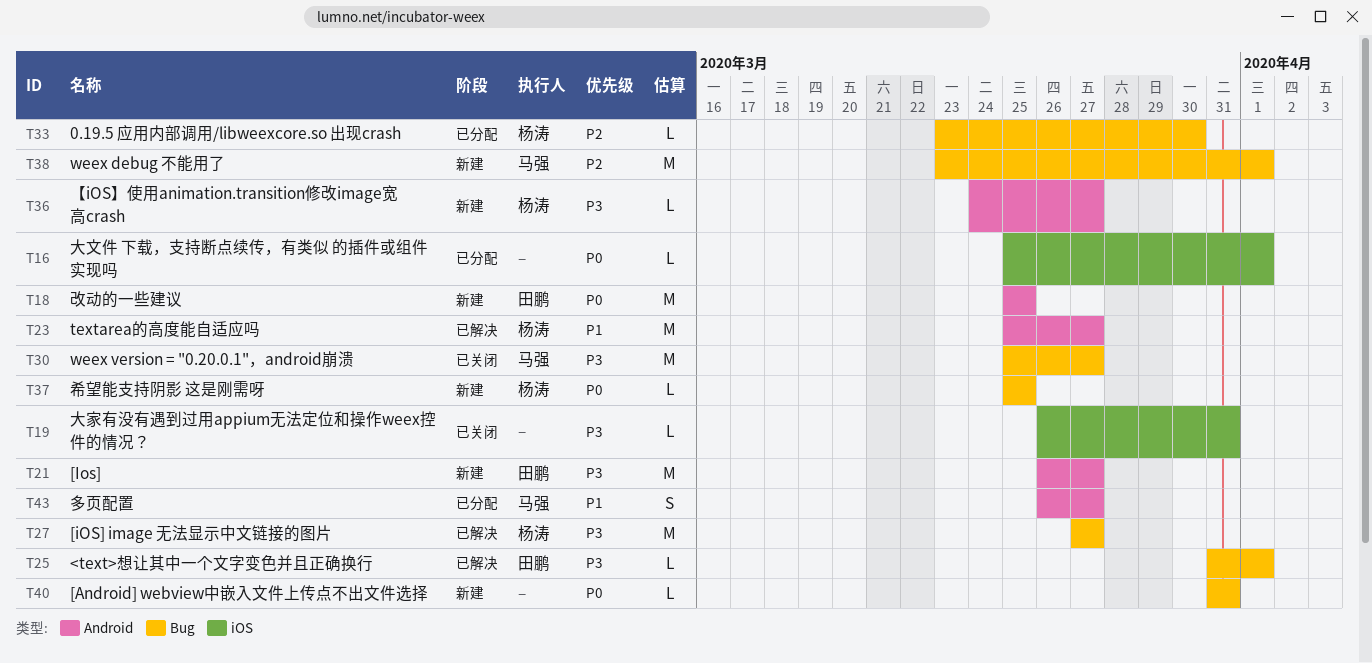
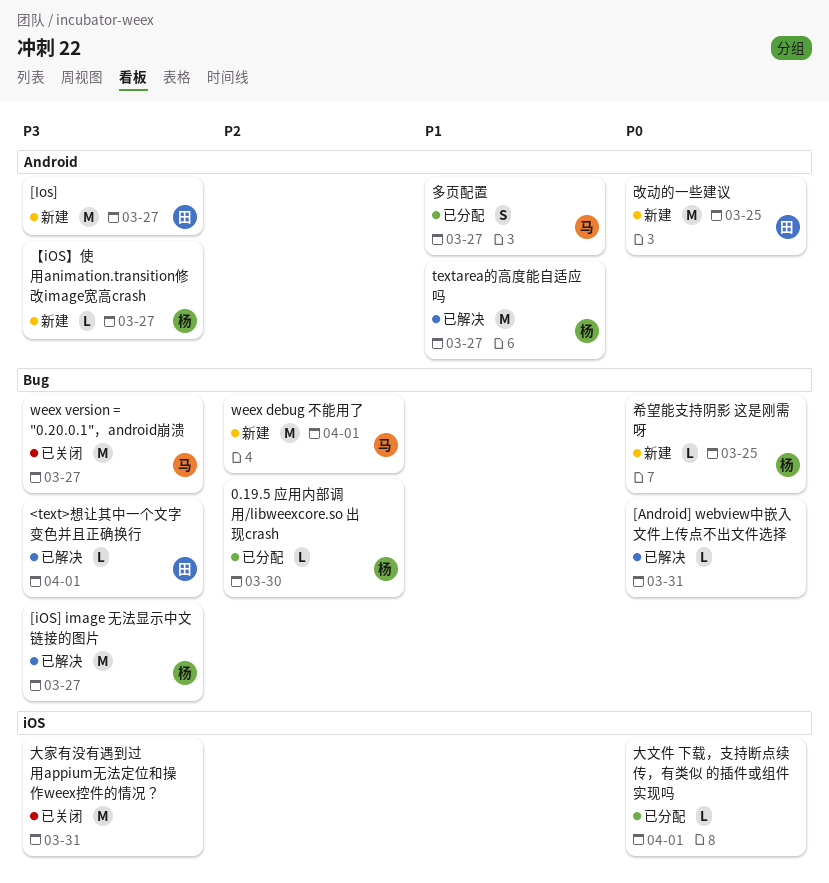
[Android] webview中嵌入文件上传点不出文件选择, status: 新建 -> 已解决
大家有没有遇到过用appium无法定位和操作weex控件的情况？, estimate: L -> M

